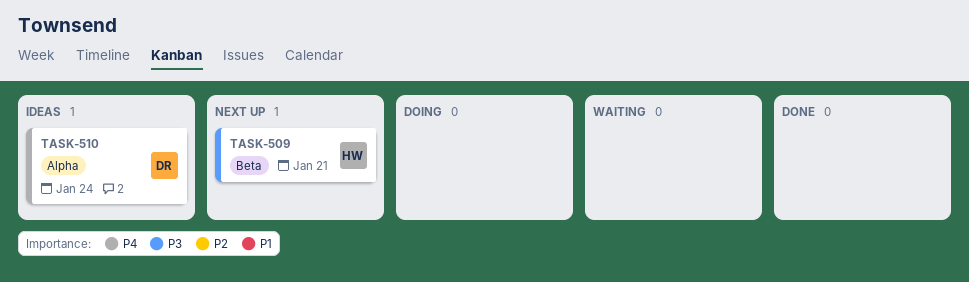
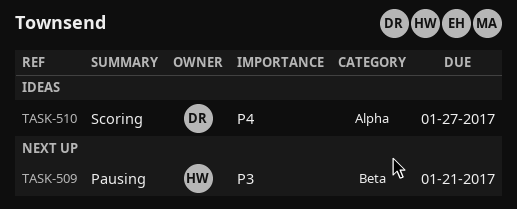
TASK-510, due: Jan 24 -> Jan 27

